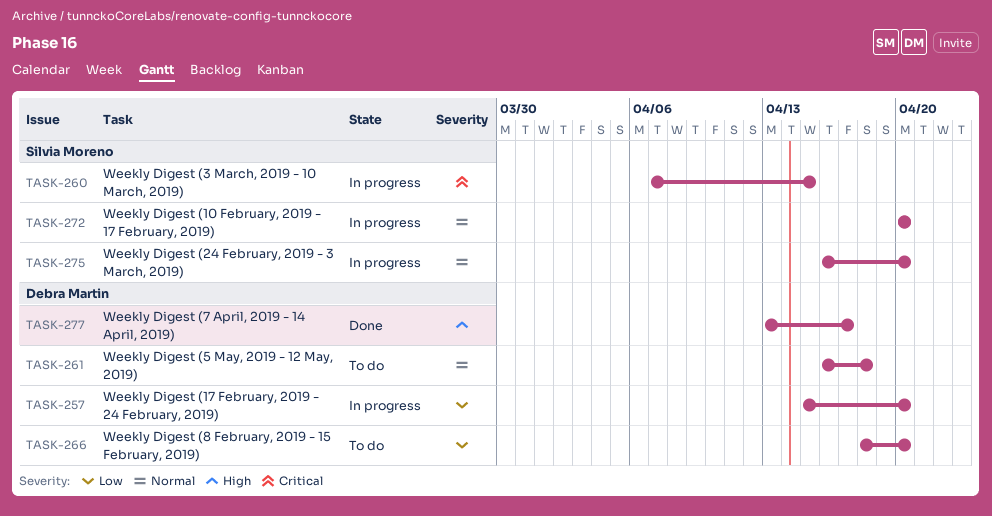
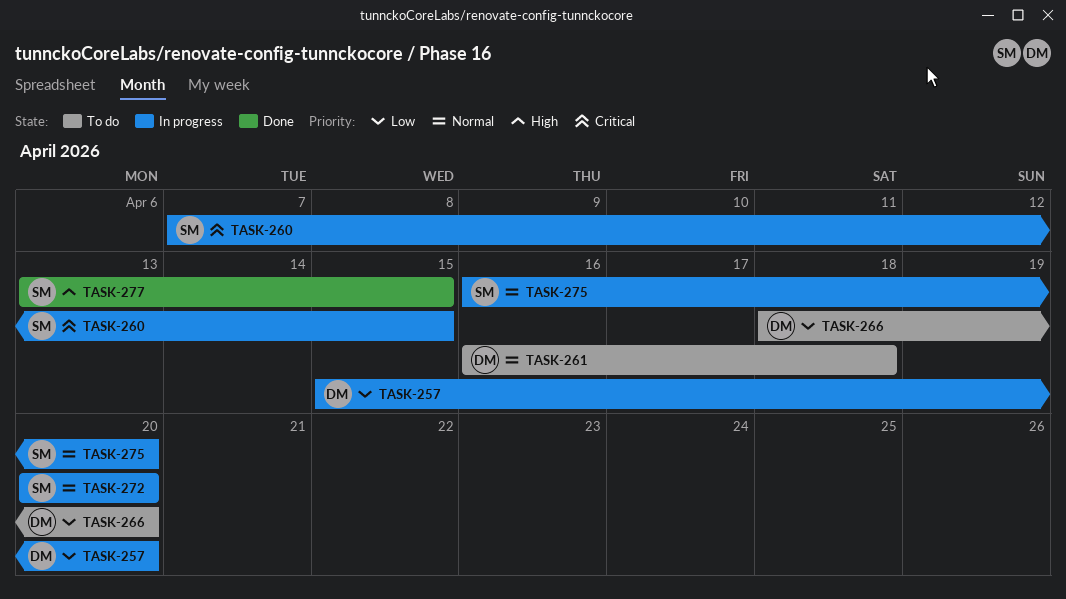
TASK-277, owner: Debra Martin -> Silvia Moreno
TASK-277, due: Apr 17 -> Apr 15

